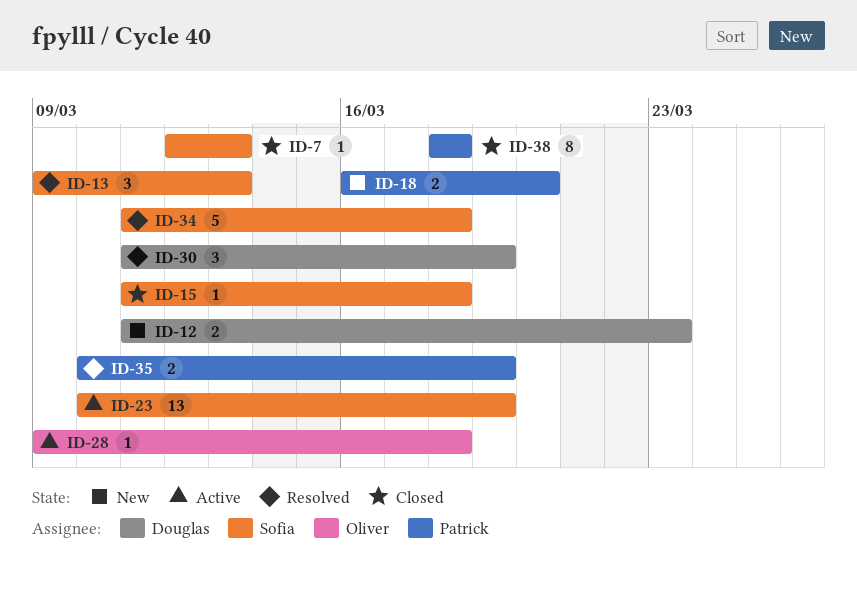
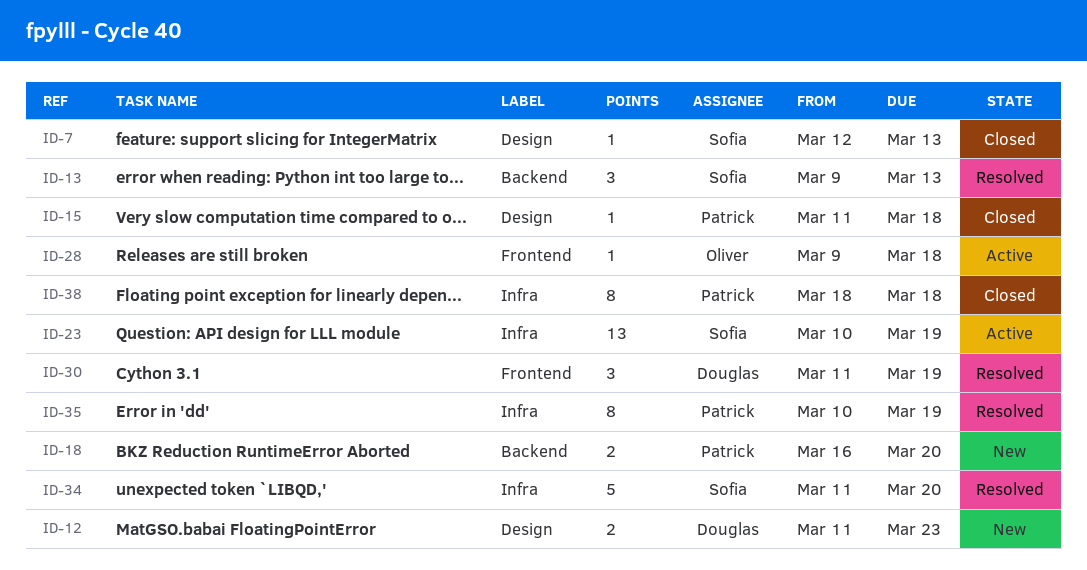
ID-15, owner: Sofia -> Patrick
ID-34, due: Mar 18 -> Mar 20
ID-35, estimate: 2 -> 8

